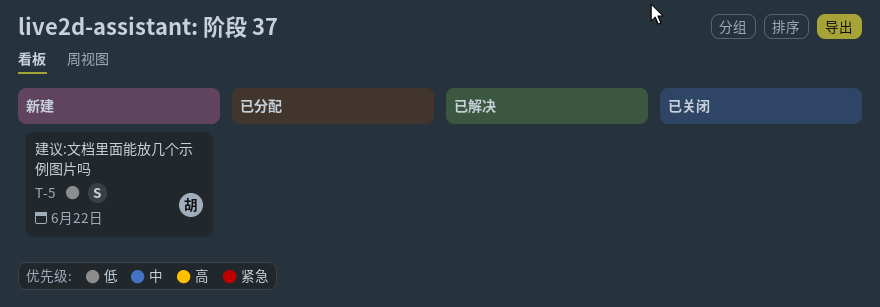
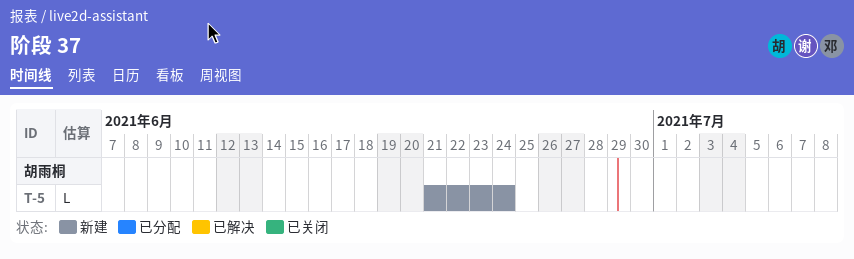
T-5, estimate: S -> L
T-5, due: Jun 22 -> Jun 24

